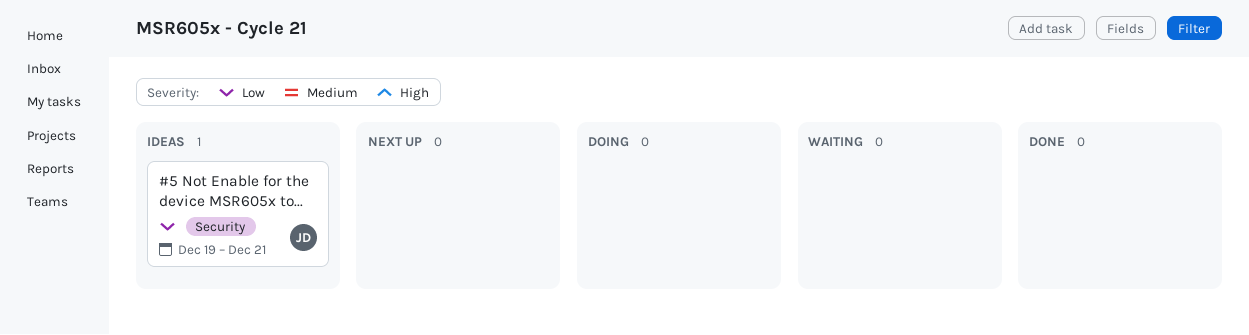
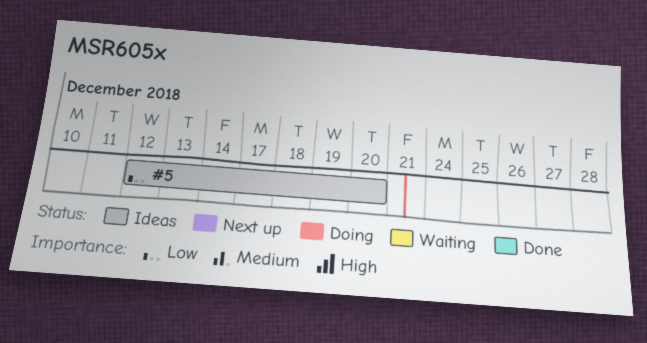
#5, start: Dec 19 -> Dec 12
#5, due: Dec 21 -> Dec 20

